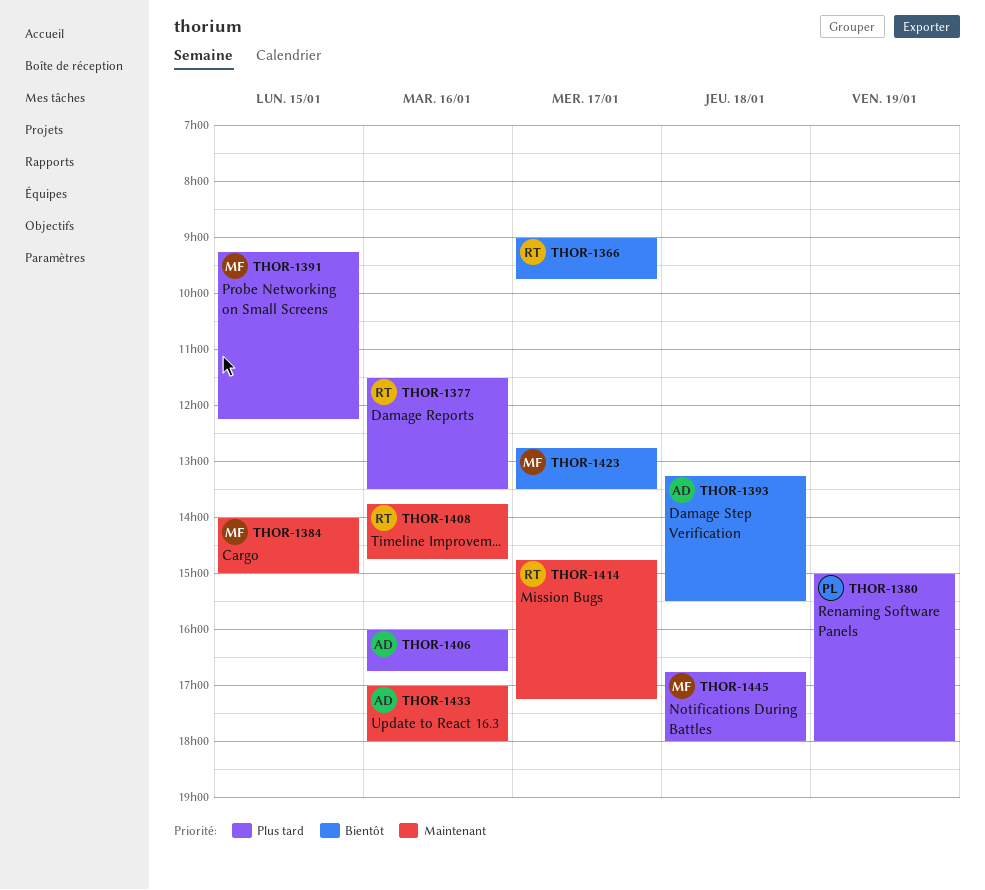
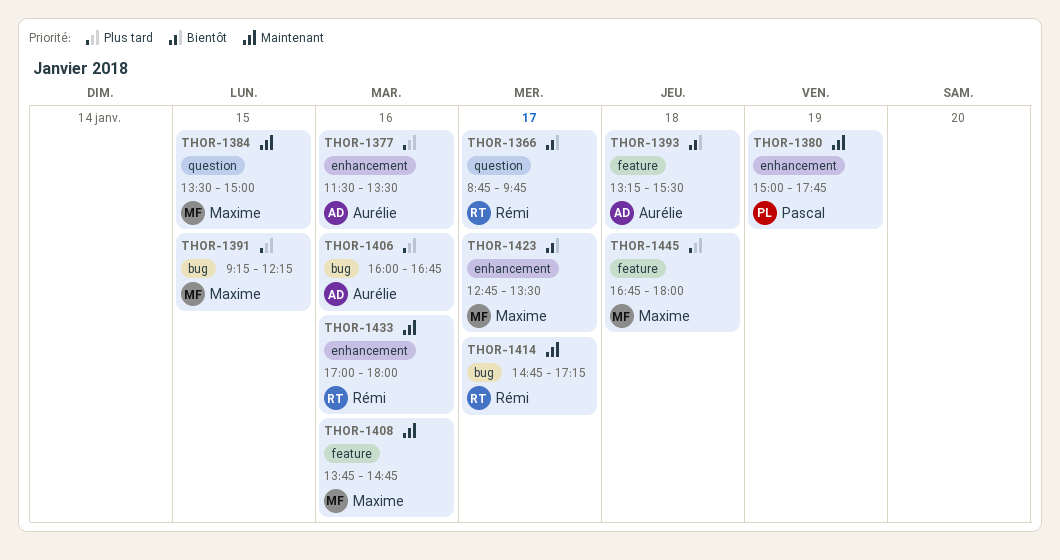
THOR-1366, begins: 09:00 -> 08:45
THOR-1377, owner: Rémi -> Aurélie
THOR-1380, priority: Plus tard -> Maintenant
THOR-1380, ends: 18:00 -> 17:45
THOR-1384, begins: 14:00 -> 13:30
THOR-1408, owner: Rémi -> Maxime
THOR-1433, owner: Aurélie -> Rémi

